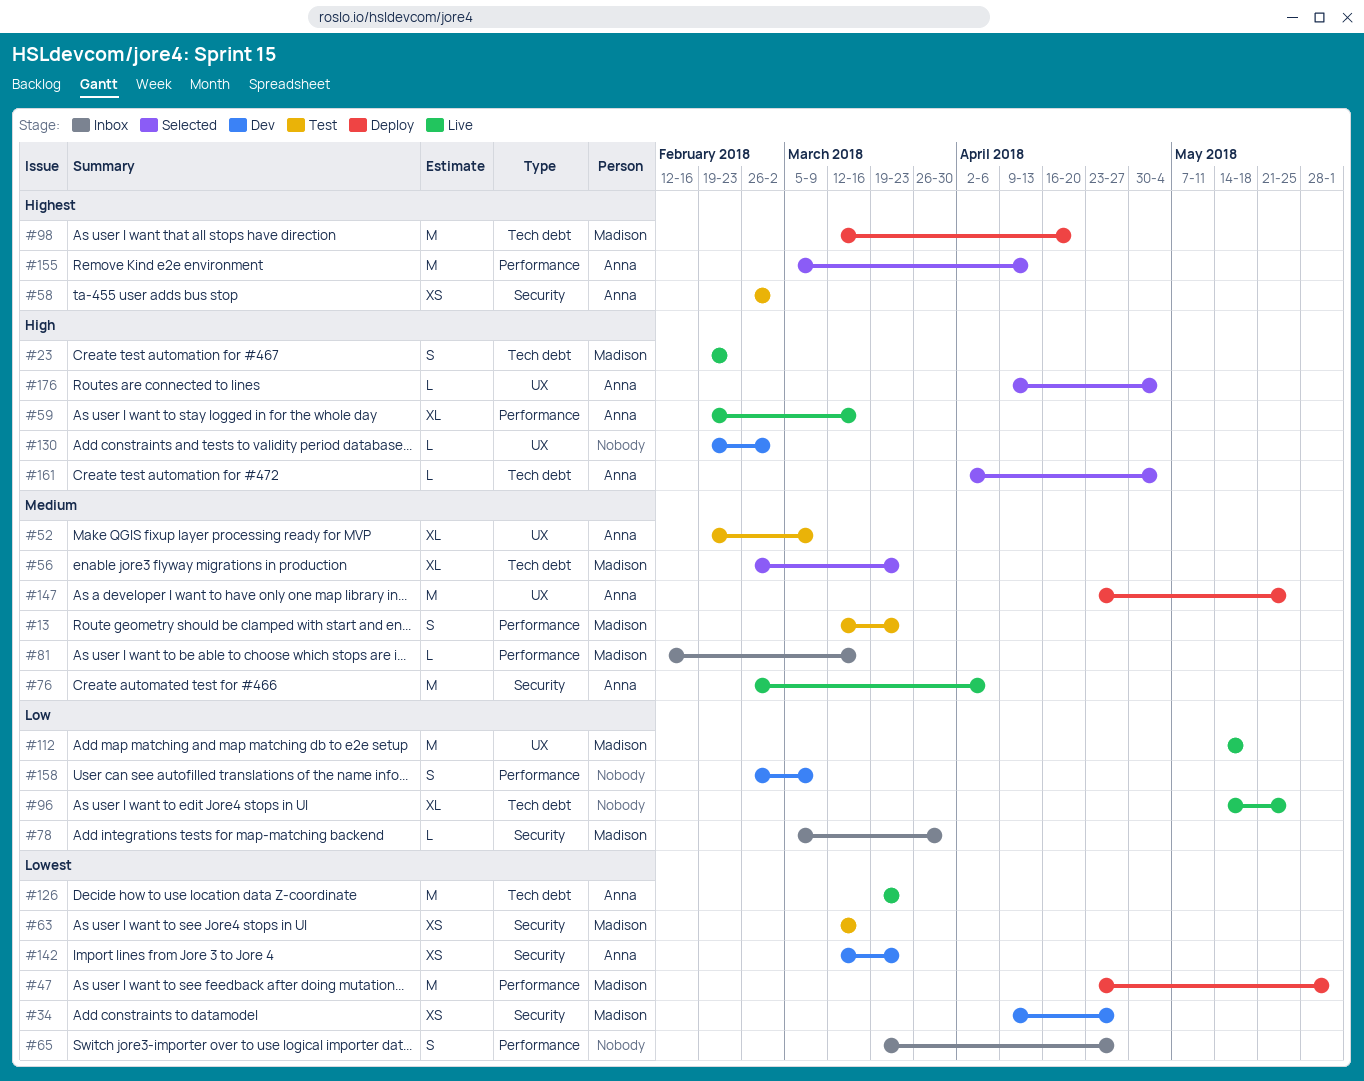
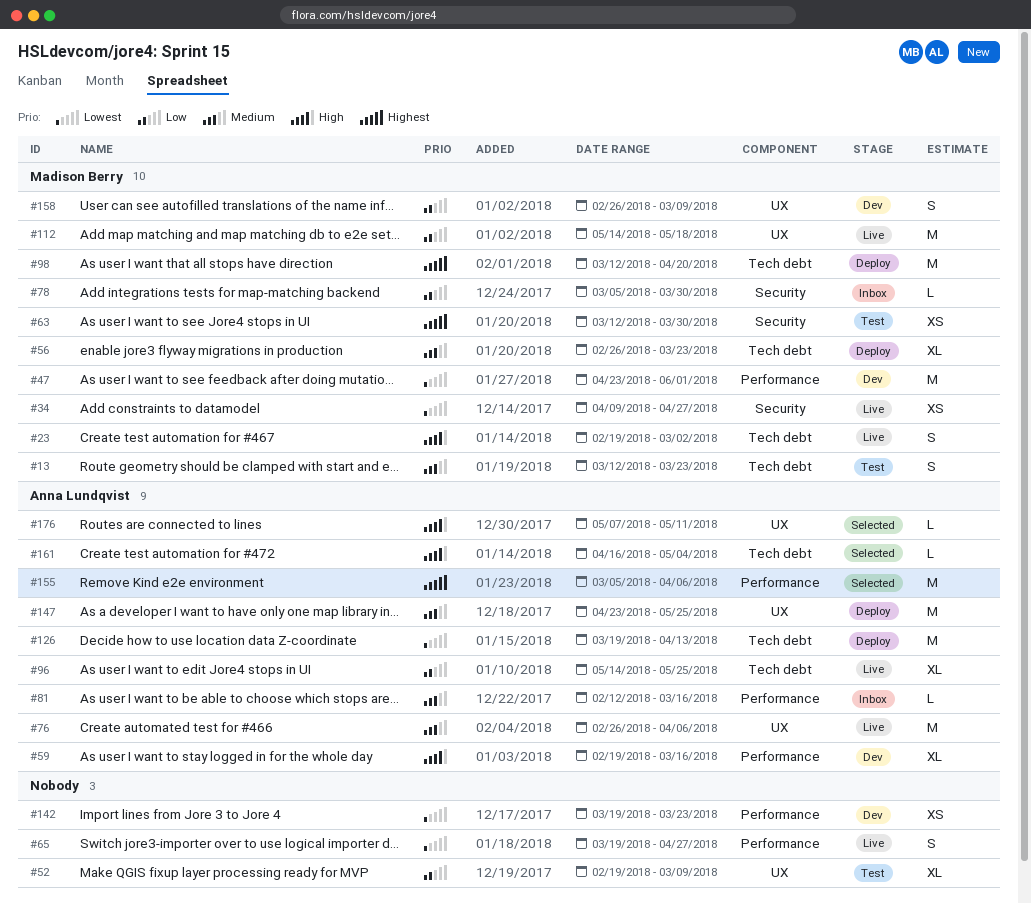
#13, label: Performance -> Tech debt
#23, due: Feb 23 -> Mar 2
#34, status: Dev -> Live
#47, status: Deploy -> Dev
#52, owner: Anna Lundqvist -> none
#52, priority: Medium -> Low
#56, status: Selected -> Deploy
#58: present -> none
#59, status: Live -> Dev
#63, priority: Lowest -> Highest
#63, due: Mar 16 -> Mar 30
#65, status: Inbox -> Live
#76, label: Security -> UX
#81, owner: Madison Berry -> Anna Lundqvist
#96, owner: none -> Anna Lundqvist
#126, status: Live -> Deploy
#126, due: Mar 23 -> Apr 13
#130: present -> none
#142, owner: Anna Lundqvist -> none
#142, label: Security -> Performance
#142, start: Mar 12 -> Mar 19
#155, due: Apr 13 -> Apr 6
#158, owner: none -> Madison Berry
#158, label: Performance -> UX
#161, start: Apr 2 -> Apr 16
#176, start: Apr 9 -> May 7
#176, due: May 4 -> May 11

